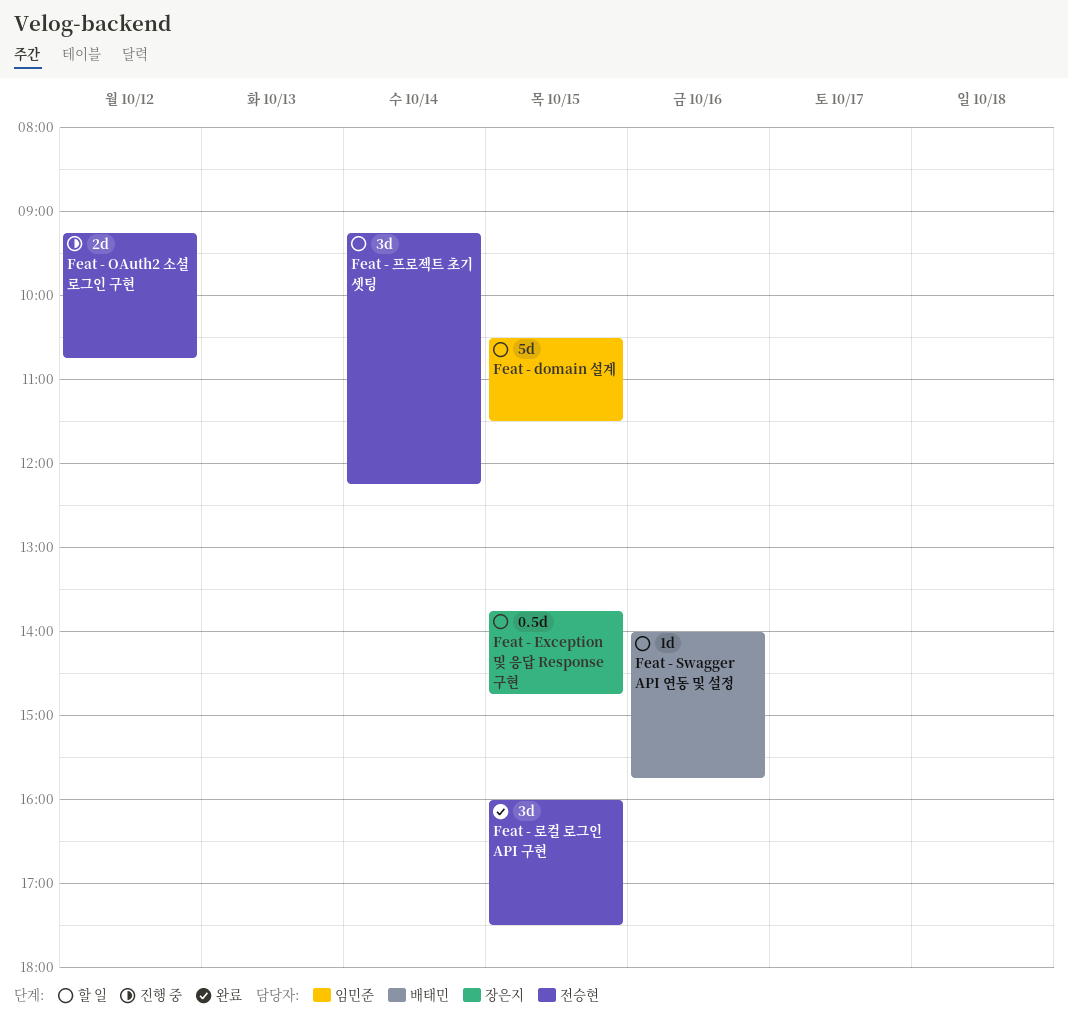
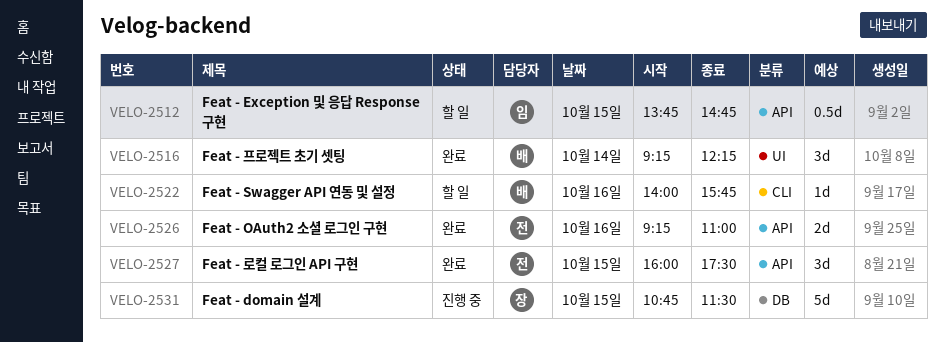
Feat - domain 설계, status: 할 일 -> 진행 중
Feat - domain 설계, owner: 임민준 -> 장은지
Feat - domain 설계, begins: 10:30 -> 10:45
Feat - Exception 및 응답 Response 구현, owner: 장은지 -> 임민준
Feat - OAuth2 소셜 로그인 구현, status: 진행 중 -> 완료
Feat - OAuth2 소셜 로그인 구현, day: Oct 12 -> Oct 16
Feat - OAuth2 소셜 로그인 구현, ends: 10:45 -> 11:00
Feat - 프로젝트 초기 셋팅, status: 할 일 -> 완료
Feat - 프로젝트 초기 셋팅, owner: 전승현 -> 배태민

